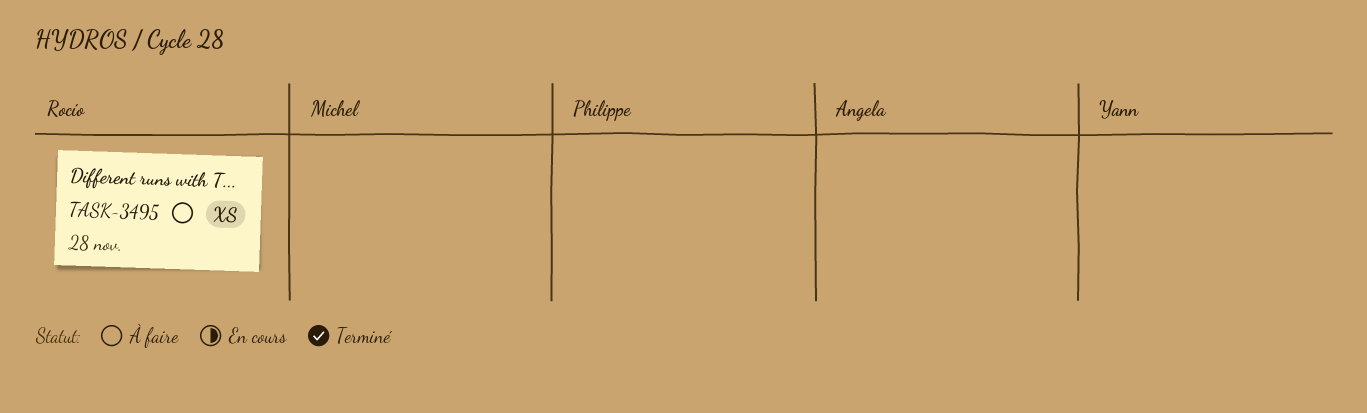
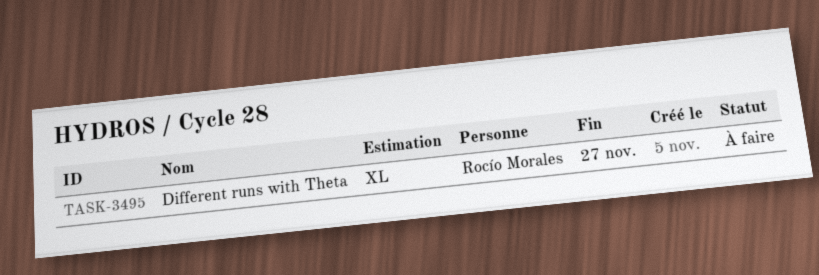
TASK-3495, estimate: XS -> XL
TASK-3495, due: Nov 28 -> Nov 27

